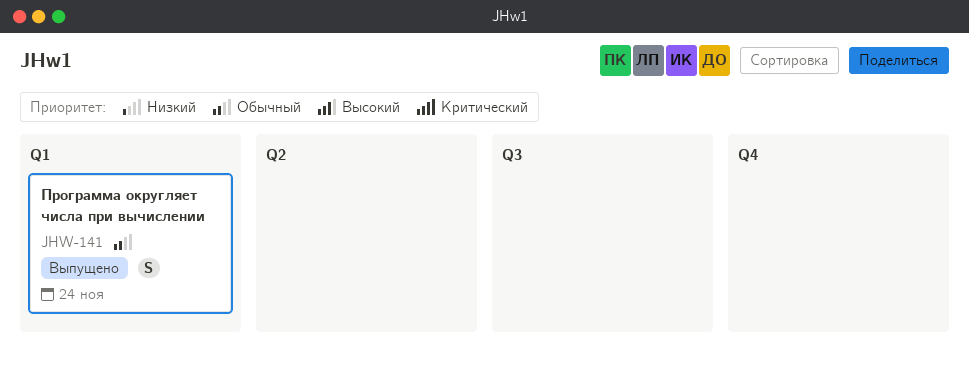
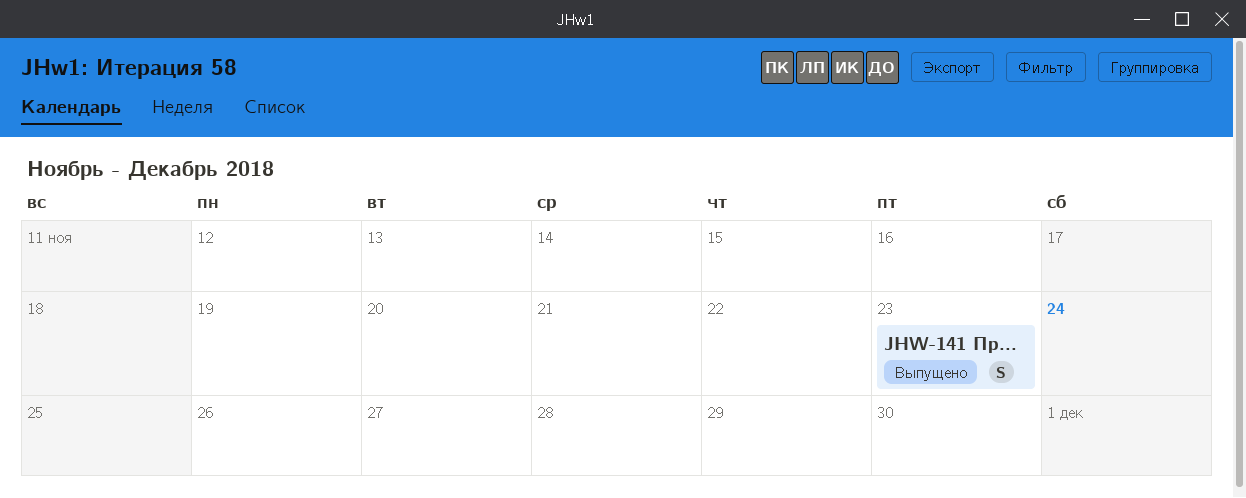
JHW-141, due: Nov 24 -> Nov 23

